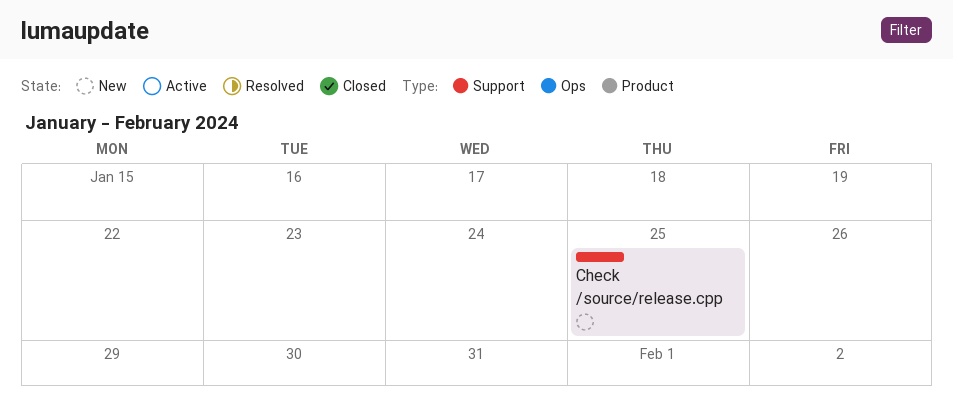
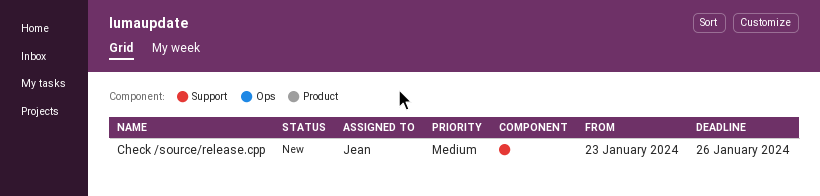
Check /source/release.cpp, due: Jan 25 -> Jan 26

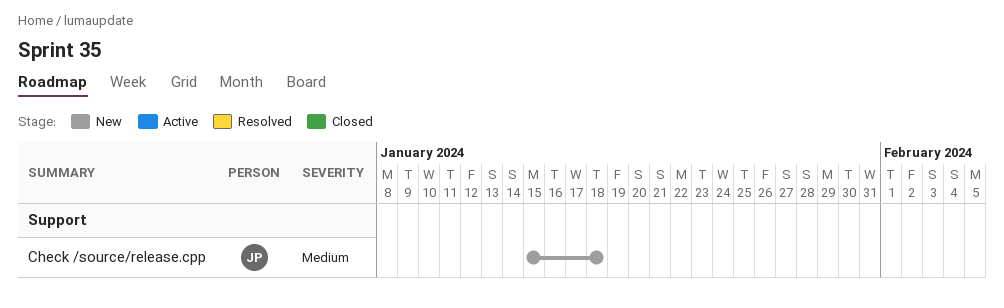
Check /source/release.cpp, start: Jan 23 -> Jan 15
Check /source/release.cpp, due: Jan 26 -> Jan 18

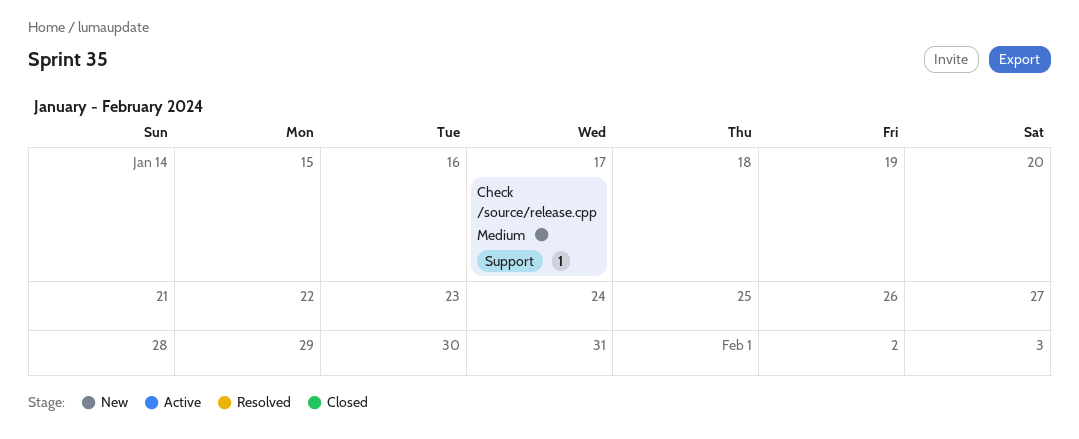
Check /source/release.cpp, due: Jan 18 -> Jan 17

